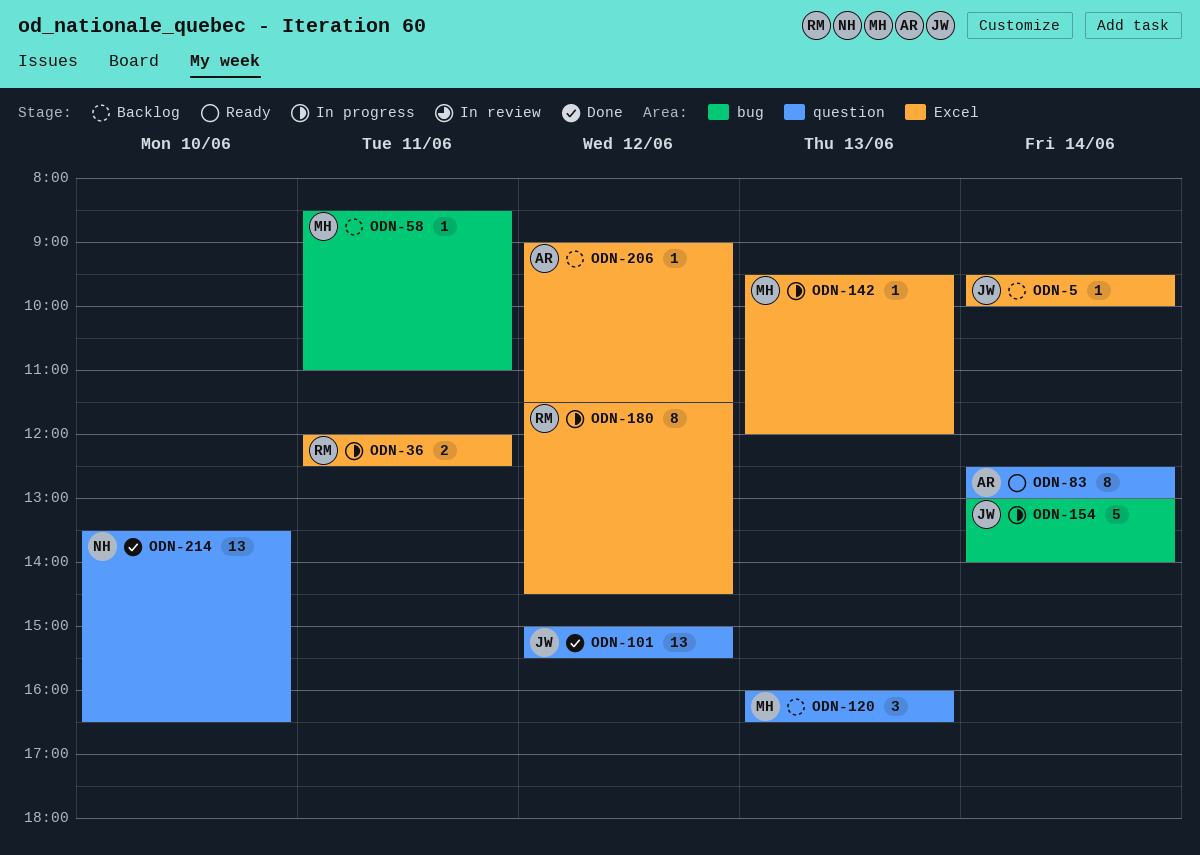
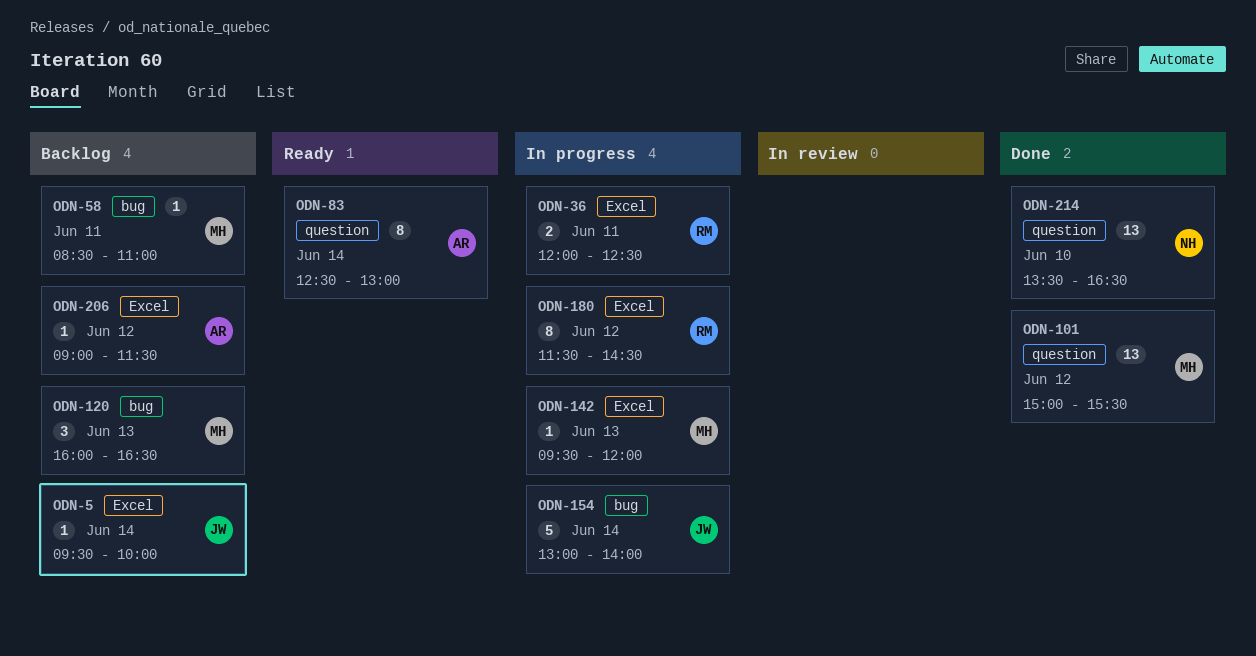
ODN-101, owner: JW -> MH
ODN-120, label: question -> bug

